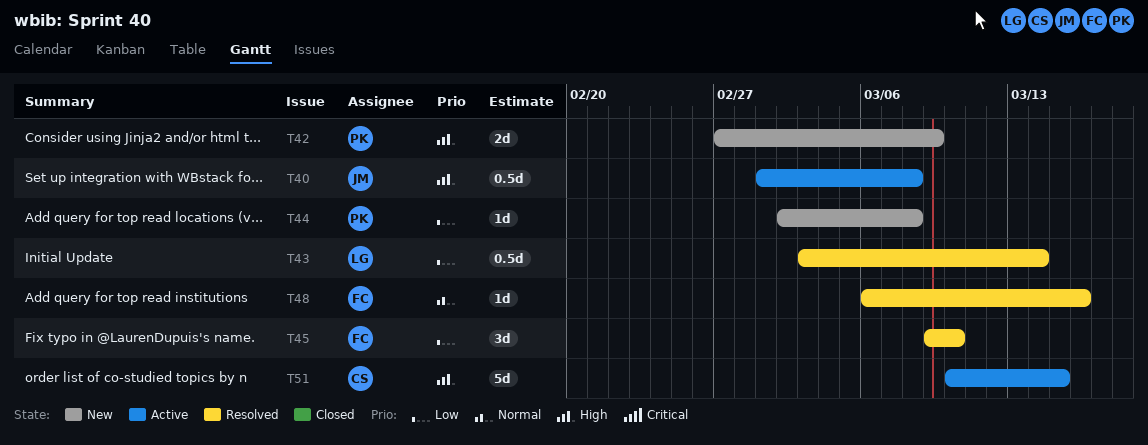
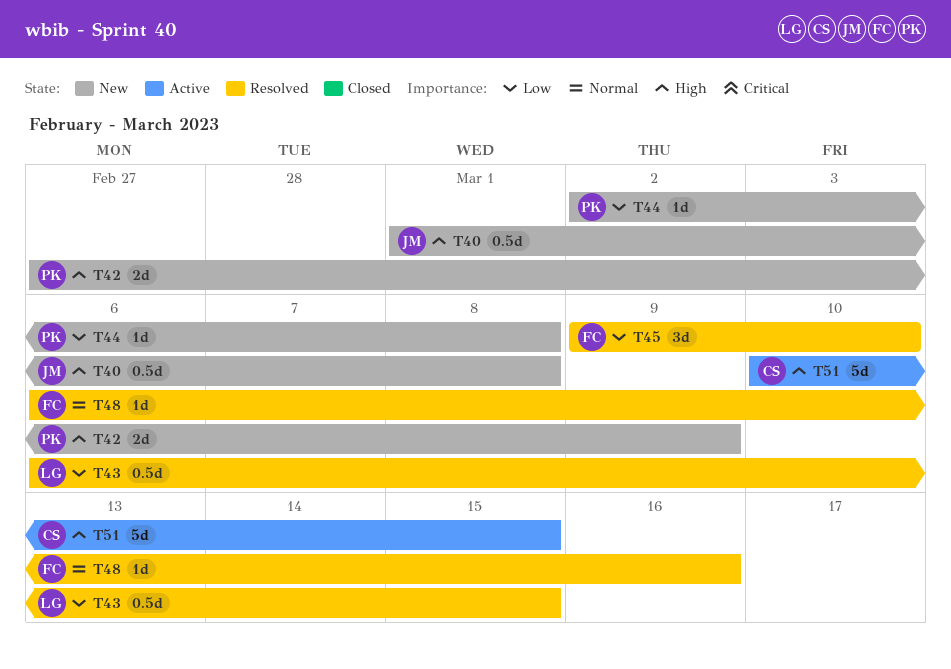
T40, status: Active -> New
T43, start: Mar 3 -> Mar 6
T43, due: Mar 14 -> Mar 15

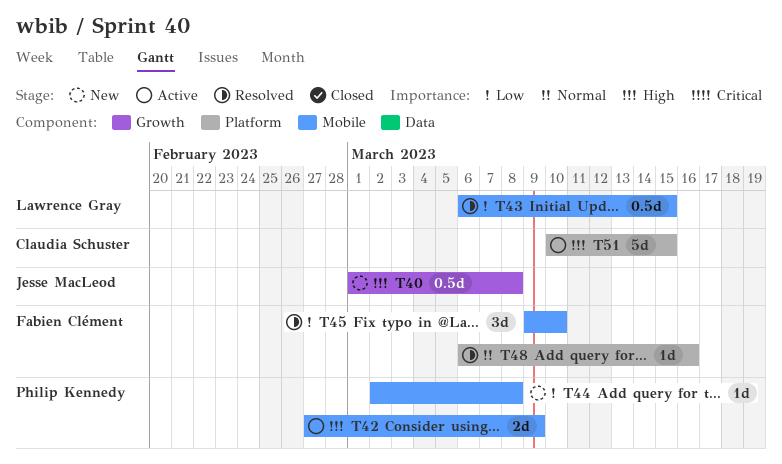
T42, status: New -> Active

